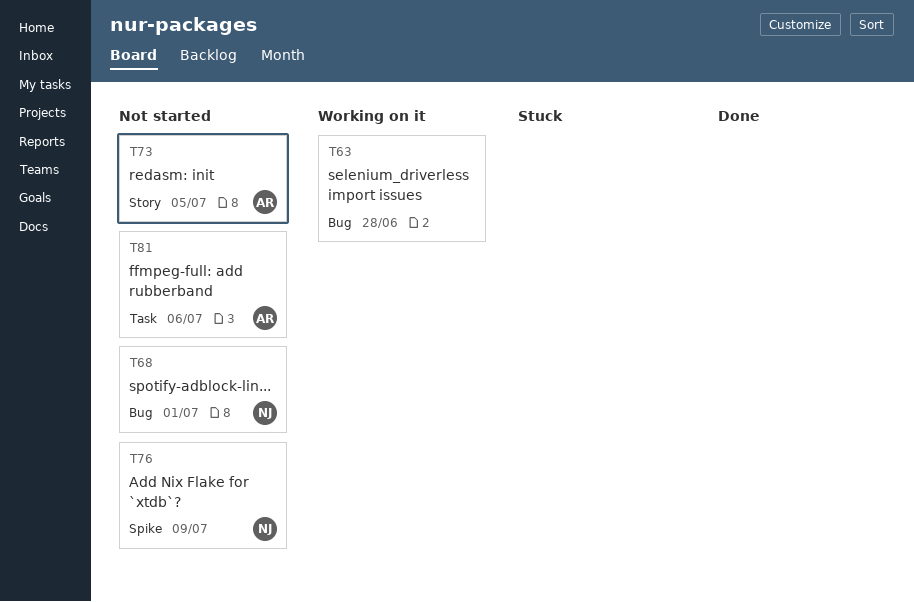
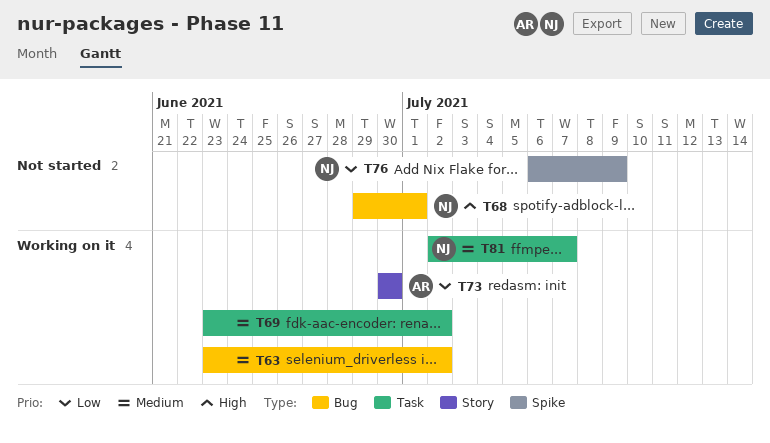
T63, due: Jun 28 -> Jul 2
T69: none -> present
T73, status: Not started -> Working on it
T73, due: Jul 5 -> Jun 30
T81, status: Not started -> Working on it
T81, owner: AR -> NJ
T81, due: Jul 6 -> Jul 7

